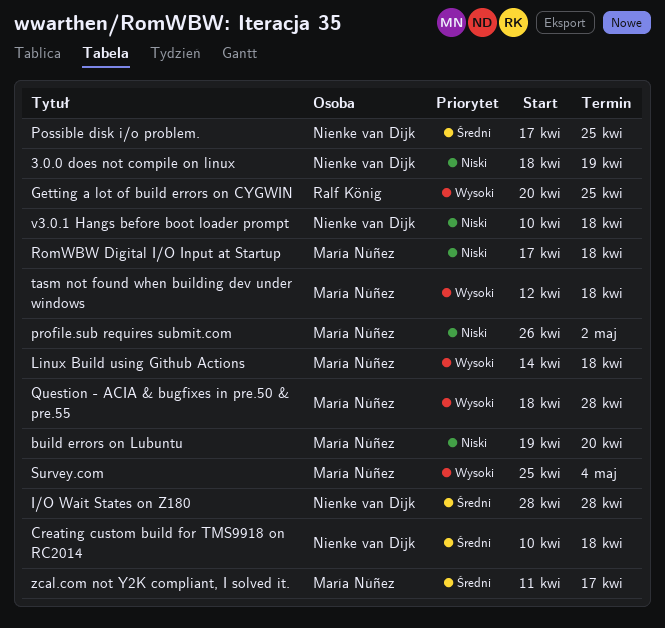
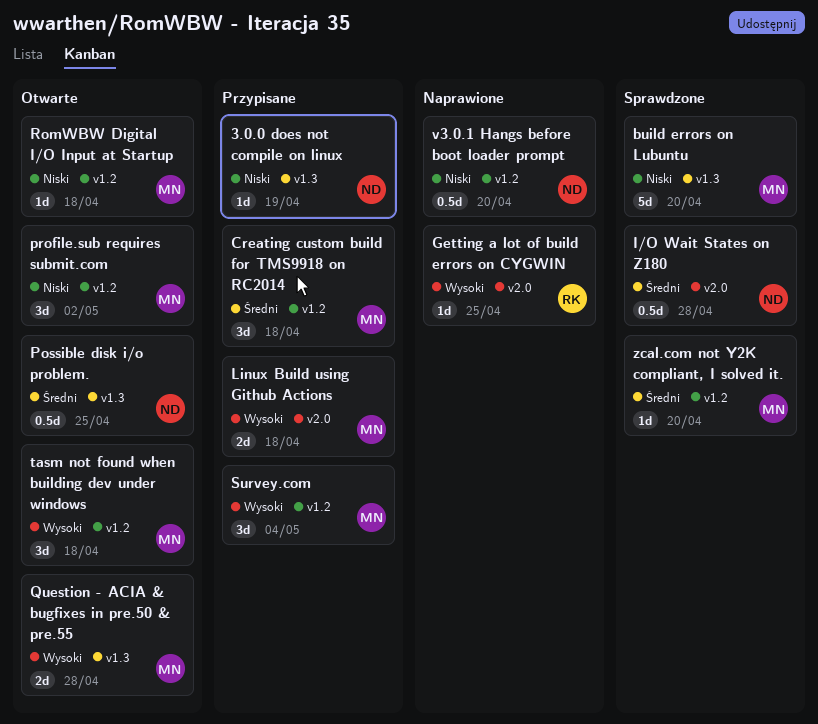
Creating custom build for TMS9918 on RC2014, owner: Nienke van Dijk -> María Núñez
v3.0.1 Hangs before boot loader prompt, due: Apr 18 -> Apr 20
zcal.com not Y2K compliant, I solved it., due: Apr 17 -> Apr 20

